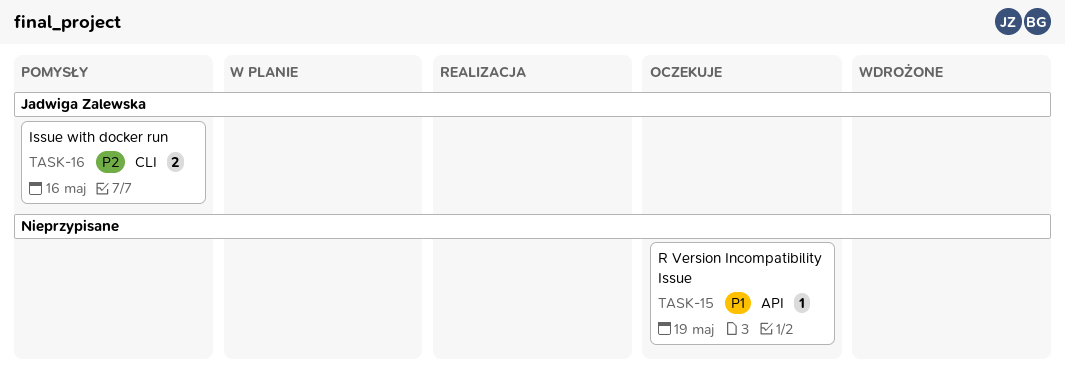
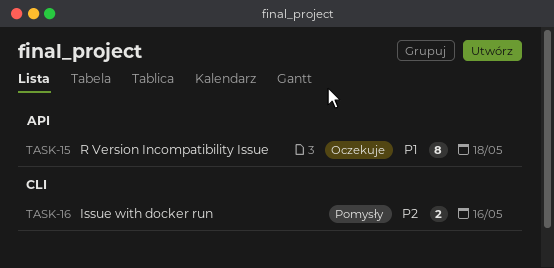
TASK-15, estimate: 1 -> 8
TASK-15, due: May 19 -> May 18

